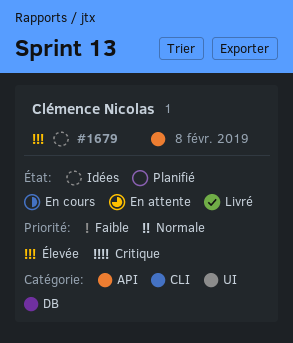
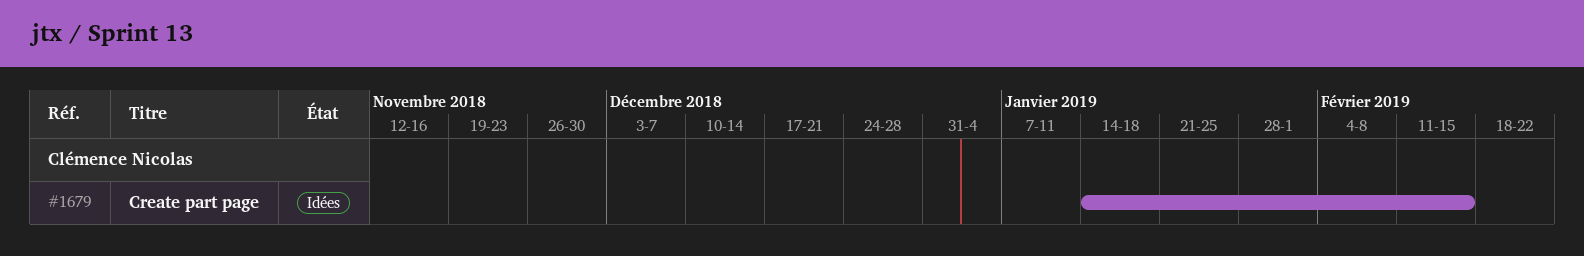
#1679, due: Feb 8 -> Feb 15

